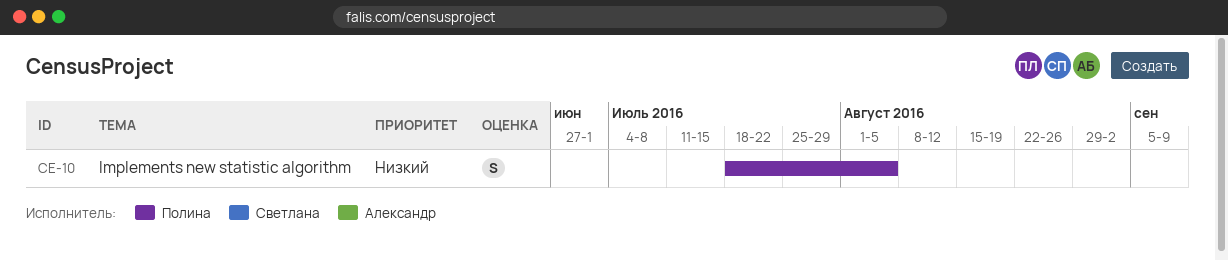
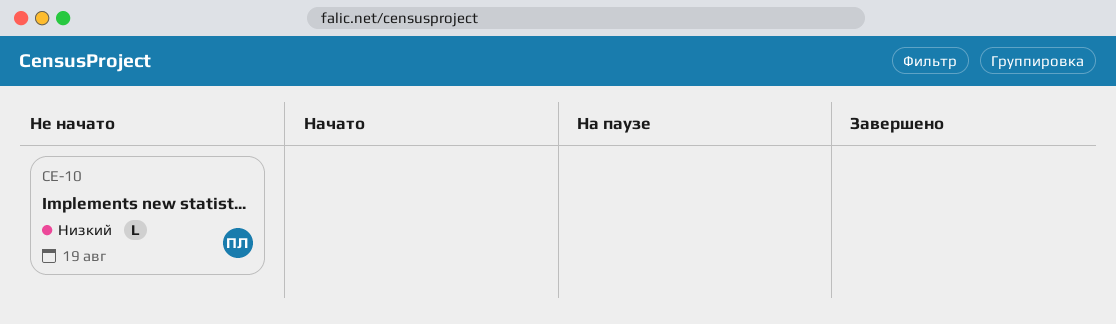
CE-10, estimate: S -> L
CE-10, due: Aug 5 -> Aug 19

